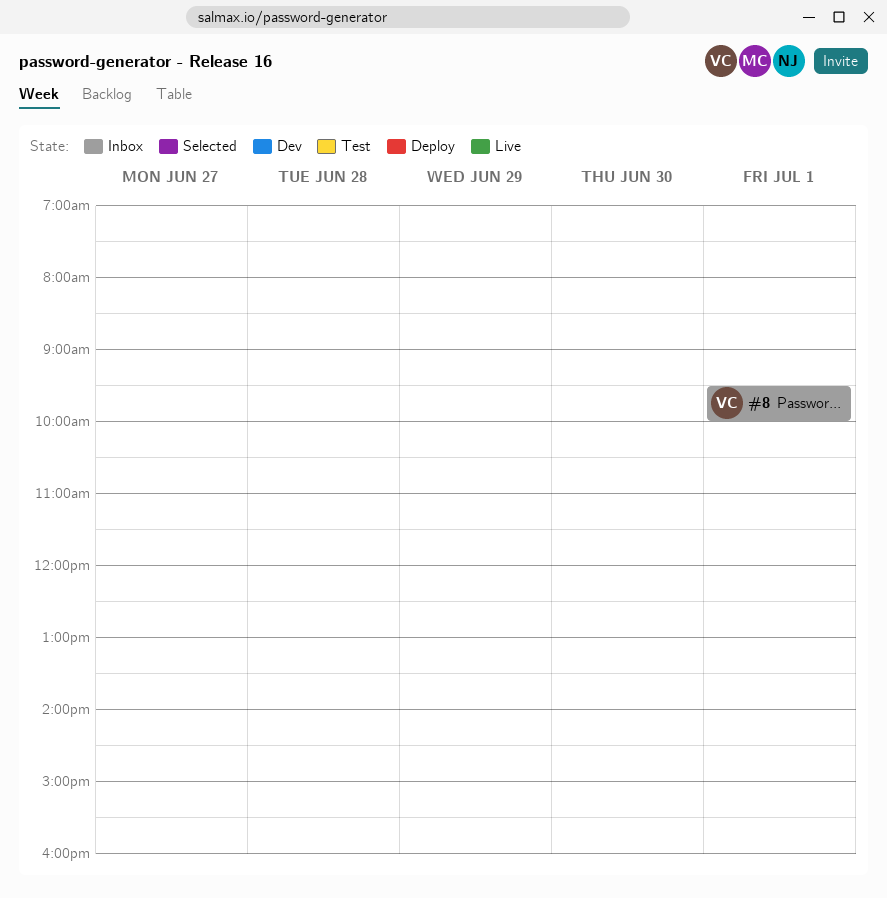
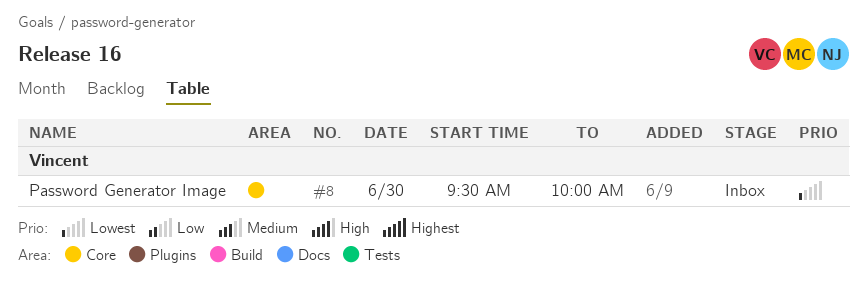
#8, day: Jul 1 -> Jun 30

